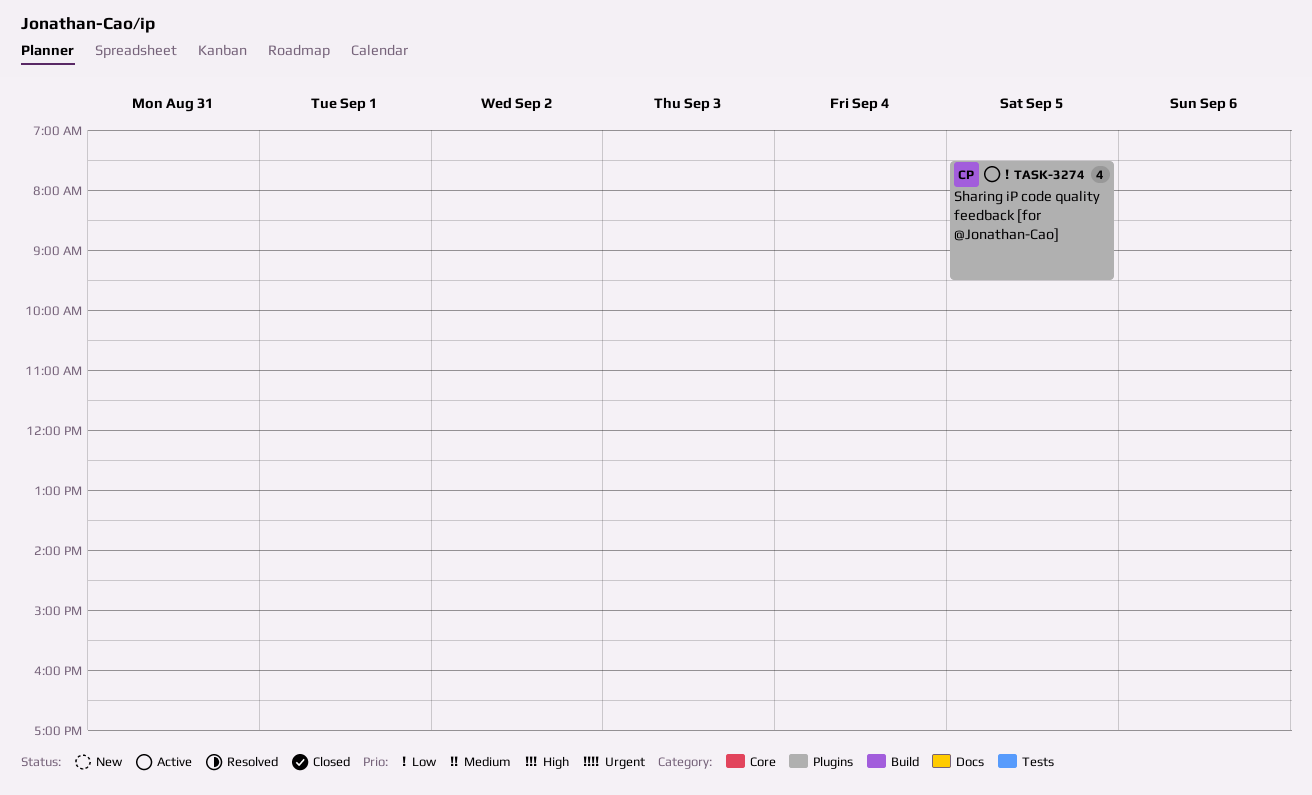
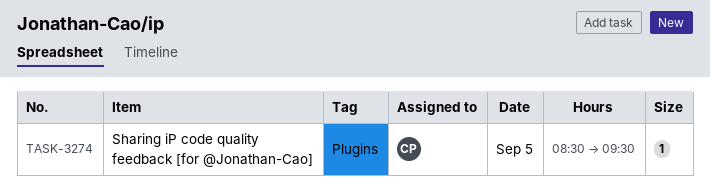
TASK-3274, estimate: 4 -> 1
TASK-3274, begins: 07:30 -> 08:30

